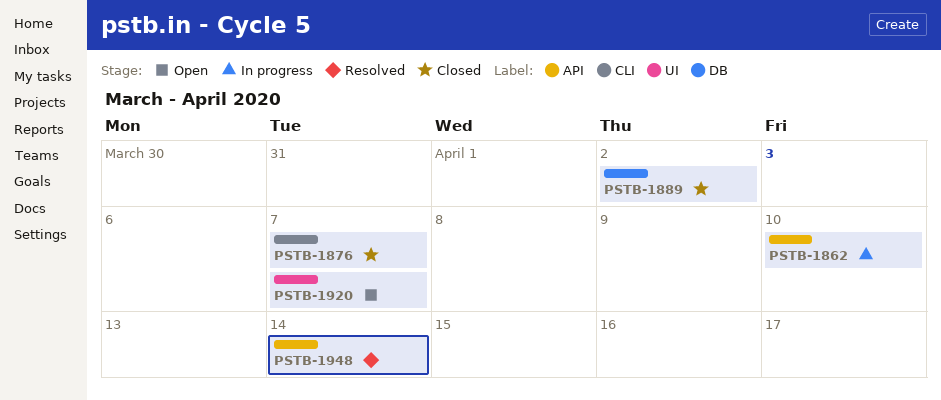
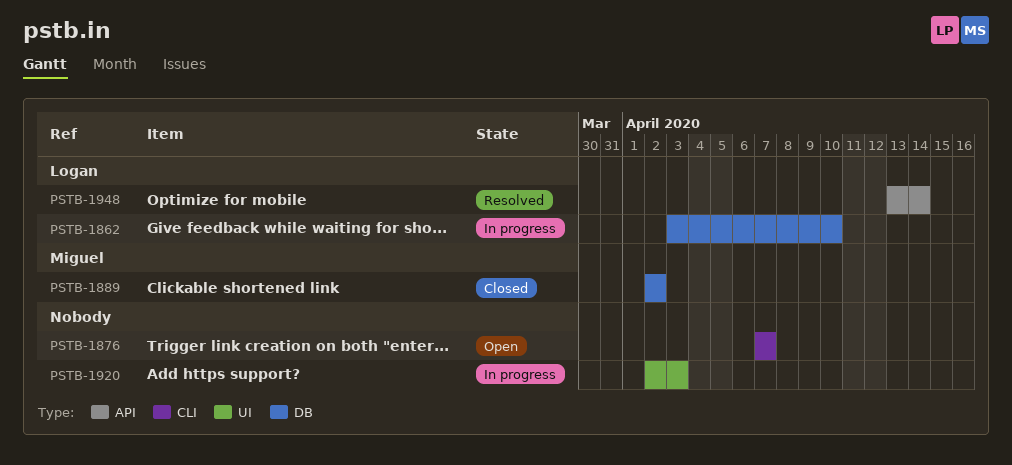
PSTB-1862, label: API -> DB
PSTB-1876, status: Closed -> Open
PSTB-1920, status: Open -> In progress
PSTB-1920, due: Apr 7 -> Apr 3

